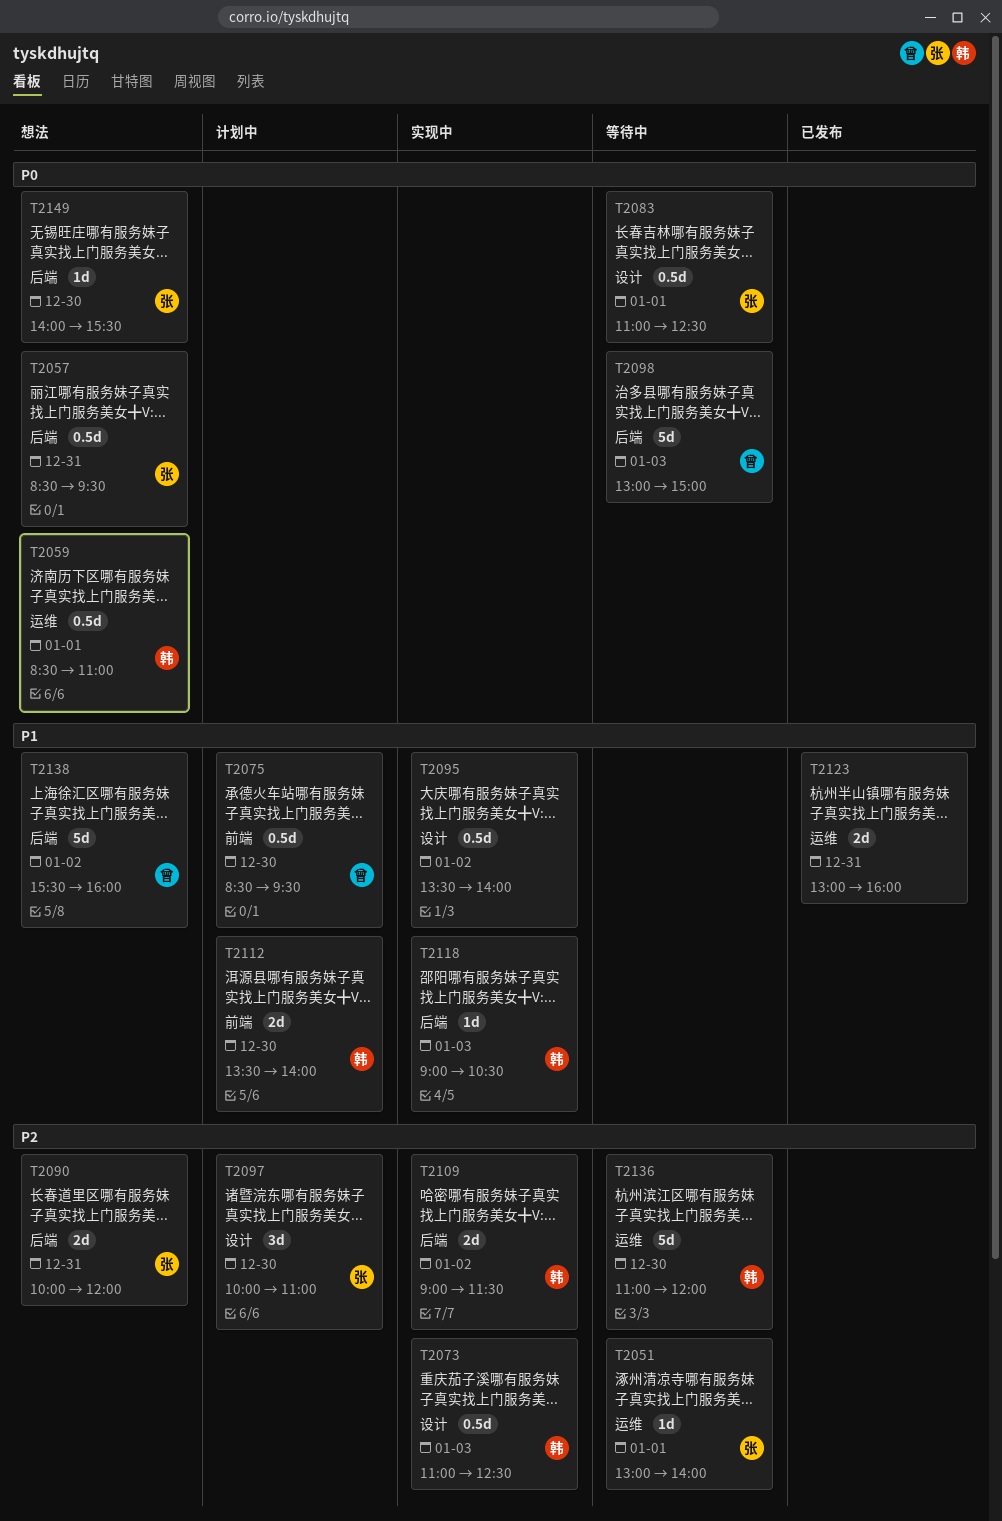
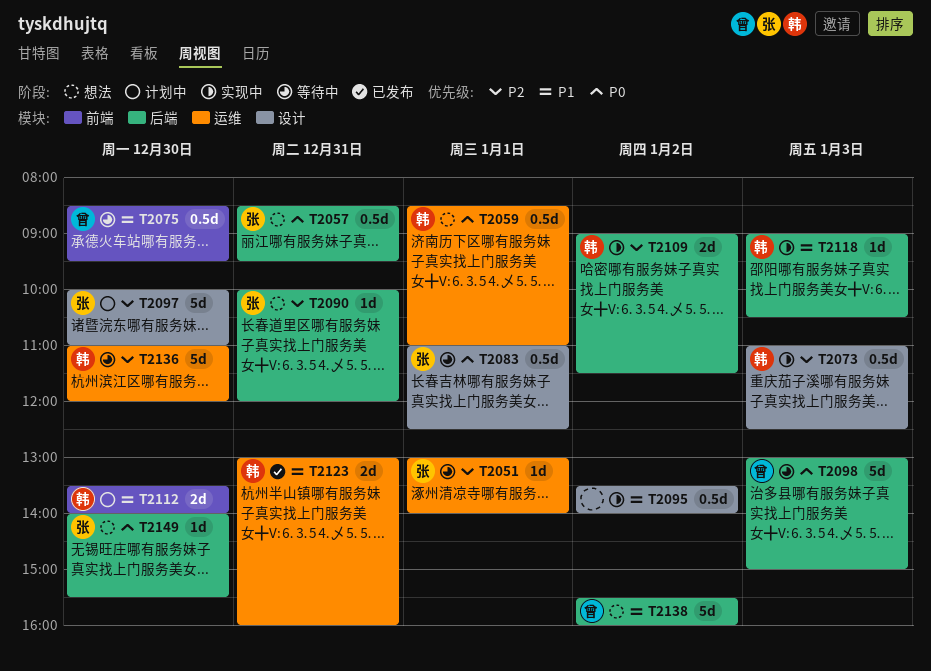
T2075, status: 计划中 -> 等待中
T2090, estimate: 2d -> 1d
T2097, estimate: 3d -> 5d
T2123, owner: none -> 韩

